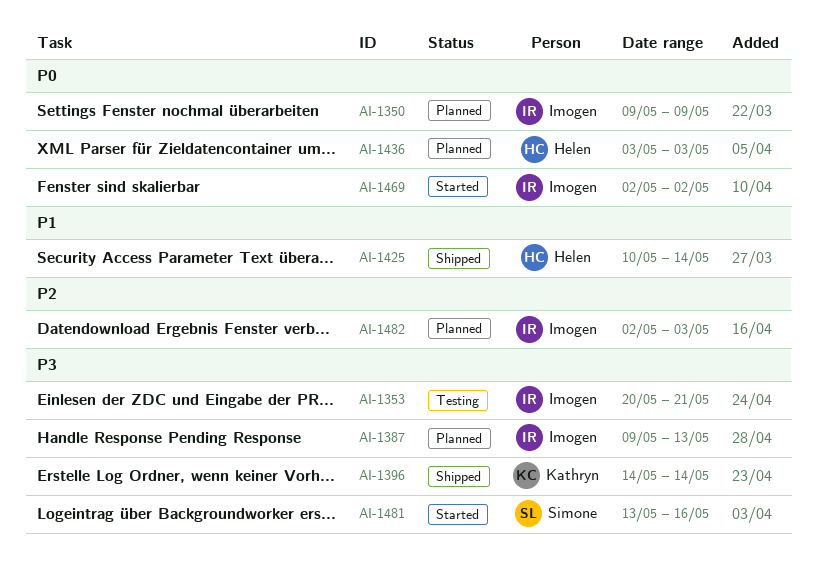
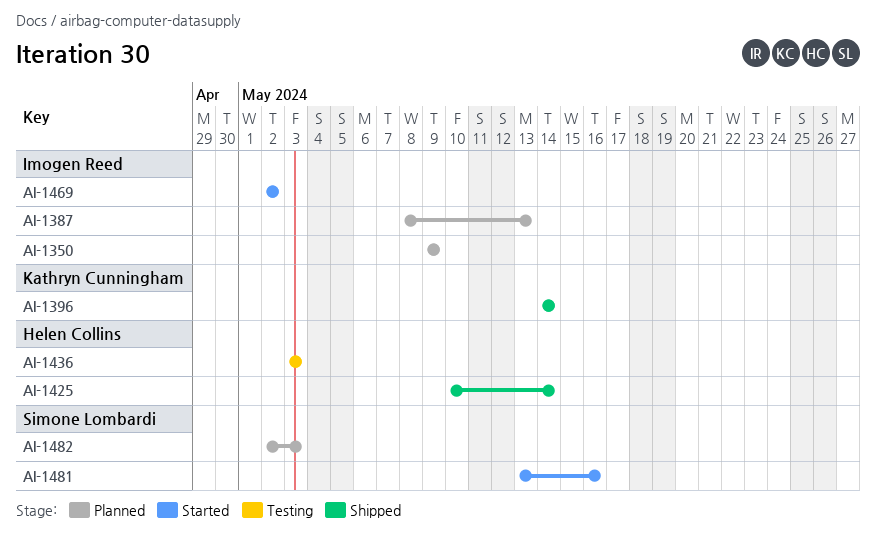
AI-1353: present -> none
AI-1387, start: May 9 -> May 8
AI-1436, status: Planned -> Testing
AI-1482, owner: Imogen Reed -> Simone Lombardi

